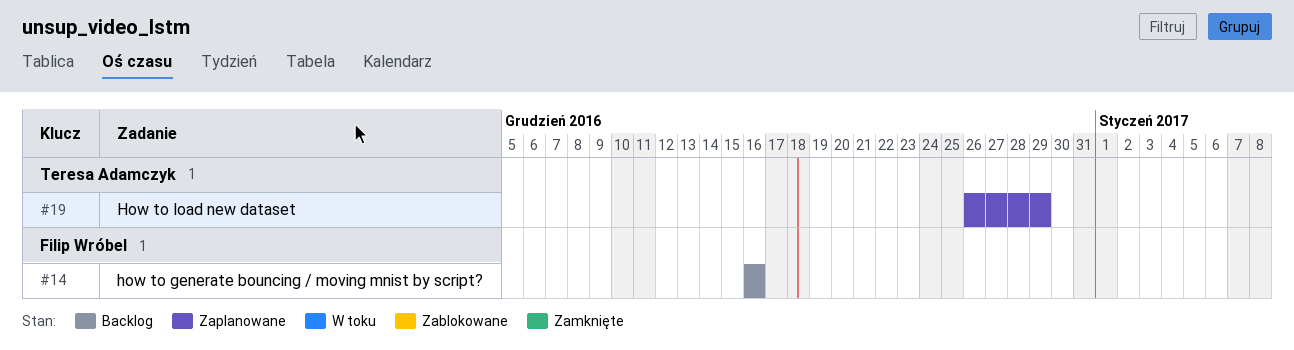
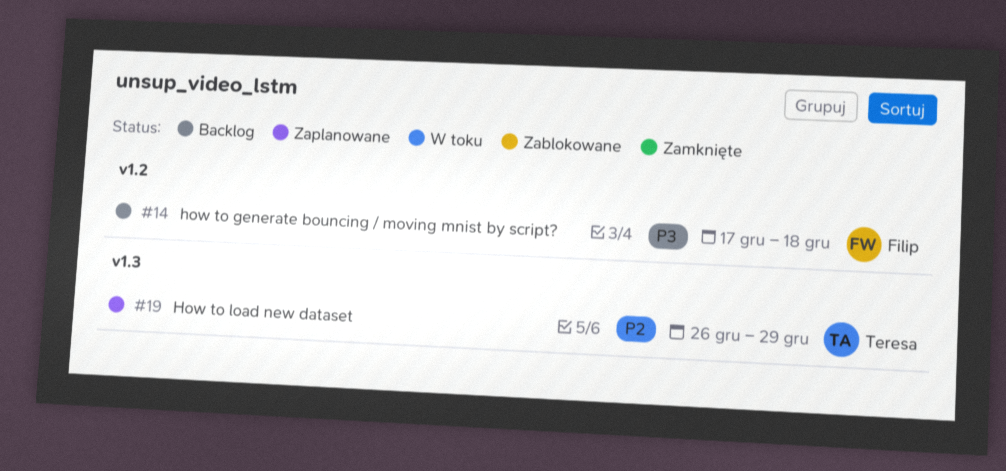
#14, start: Dec 16 -> Dec 17
#14, due: Dec 16 -> Dec 18

